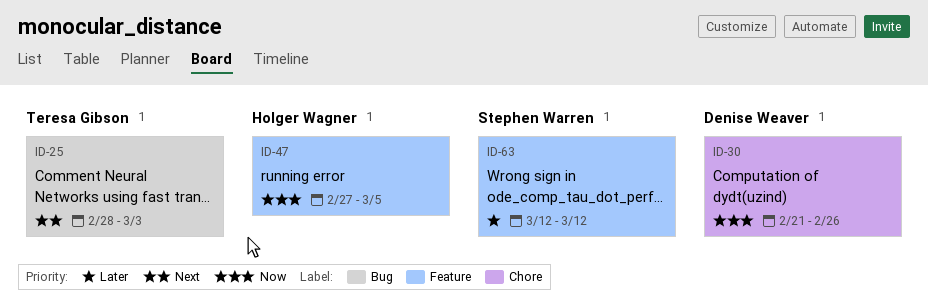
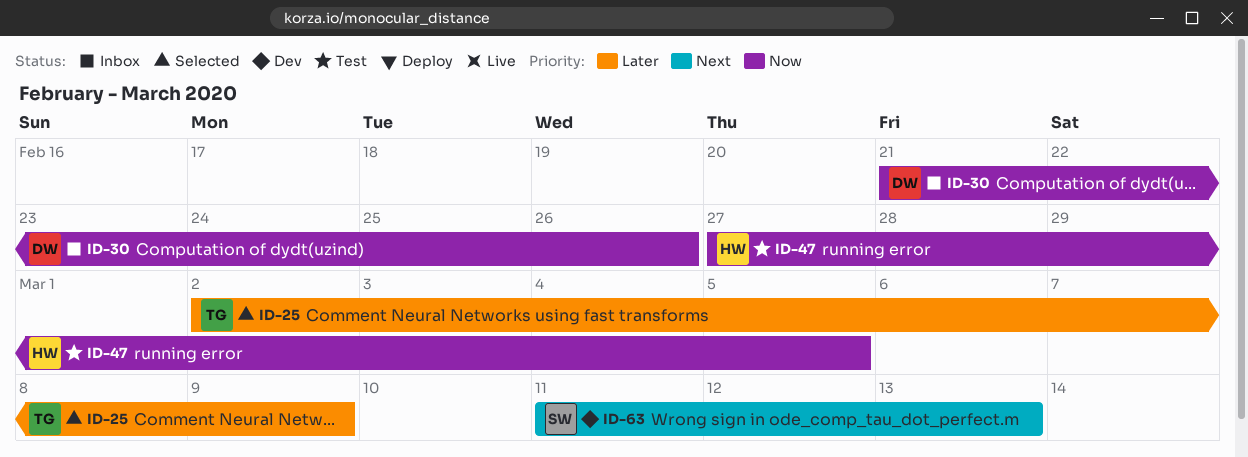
ID-25, priority: Next -> Later
ID-25, start: Feb 28 -> Mar 2
ID-25, due: Mar 3 -> Mar 9
ID-63, priority: Later -> Next
ID-63, start: Mar 12 -> Mar 11
ID-63, due: Mar 12 -> Mar 13

